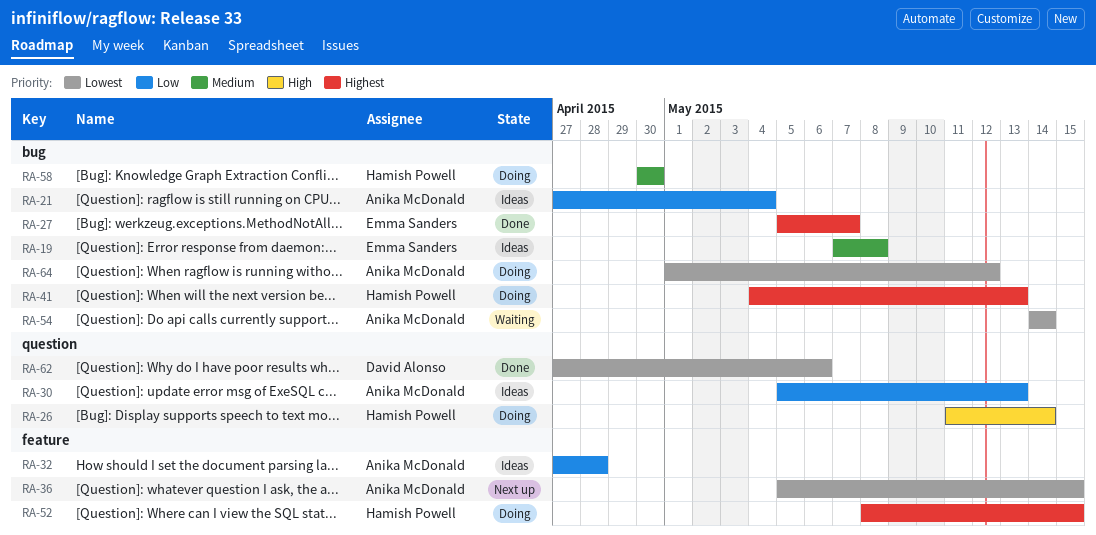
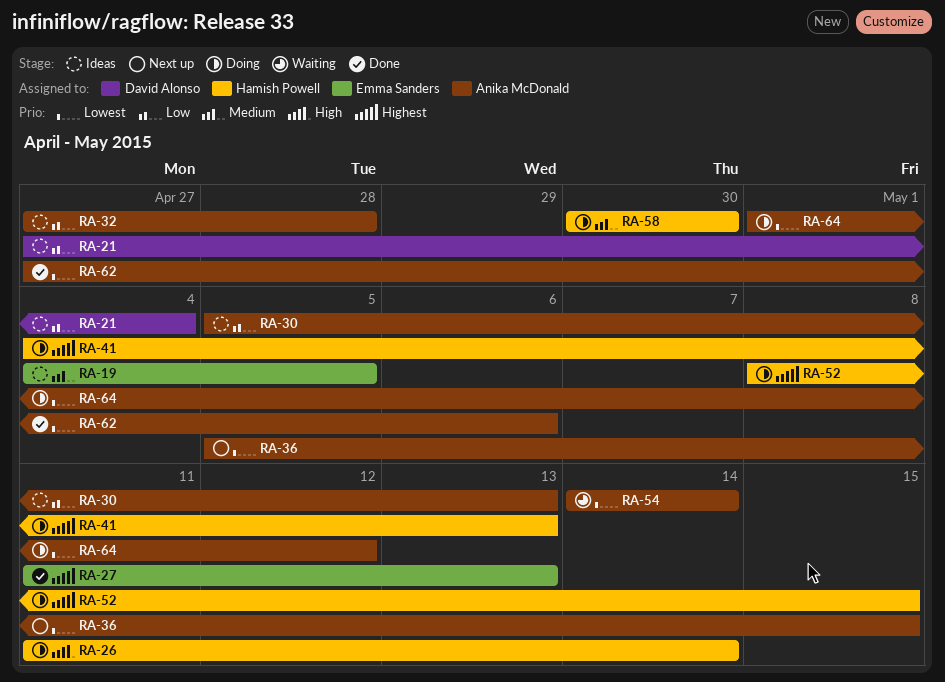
RA-19, start: May 7 -> May 4
RA-19, due: May 8 -> May 5
RA-21, owner: Anika McDonald -> David Alonso
RA-27, start: May 5 -> May 11
RA-27, due: May 7 -> May 13
RA-62, owner: David Alonso -> Anika McDonald

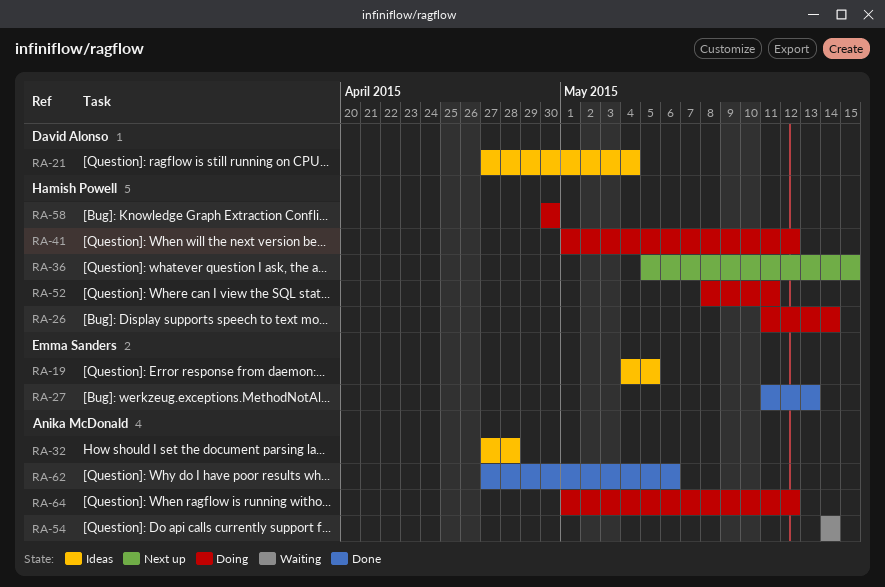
RA-30: present -> none
RA-36, owner: Anika McDonald -> Hamish Powell
RA-41, start: May 4 -> May 1
RA-41, due: May 13 -> May 12
RA-52, due: May 15 -> May 11

